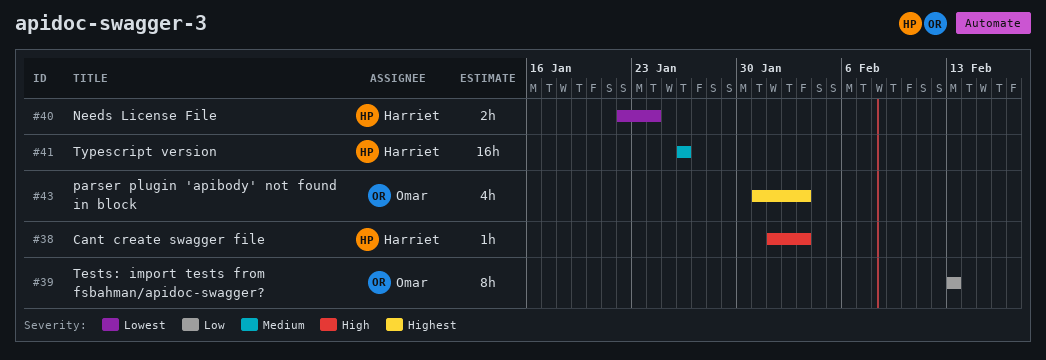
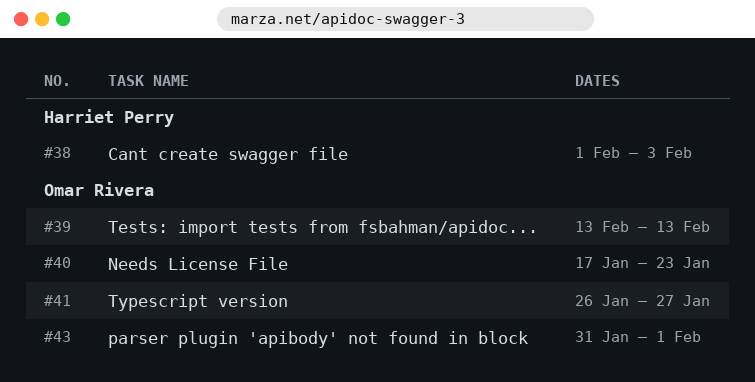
#40, owner: Harriet Perry -> Omar Rivera
#40, start: Jan 22 -> Jan 17
#40, due: Jan 24 -> Jan 23
#41, owner: Harriet Perry -> Omar Rivera
#41, due: Jan 26 -> Jan 27
#43, due: Feb 3 -> Feb 1

